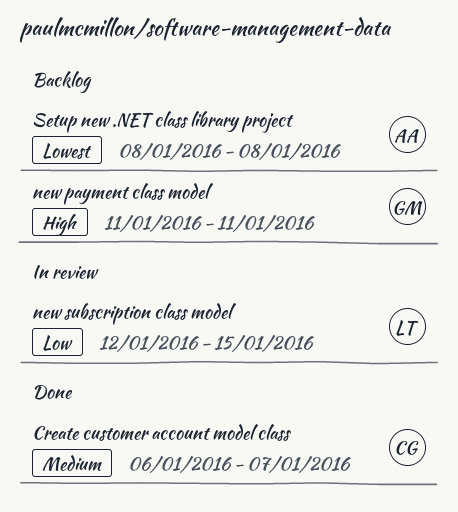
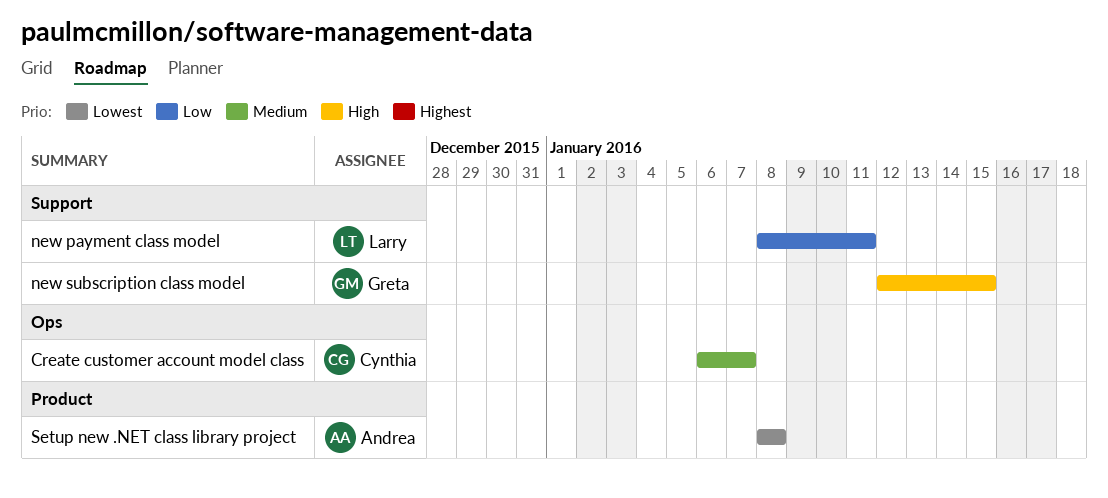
new payment class model, owner: Greta -> Larry
new payment class model, priority: High -> Low
new payment class model, start: Jan 11 -> Jan 8
new subscription class model, owner: Larry -> Greta
new subscription class model, priority: Low -> High

